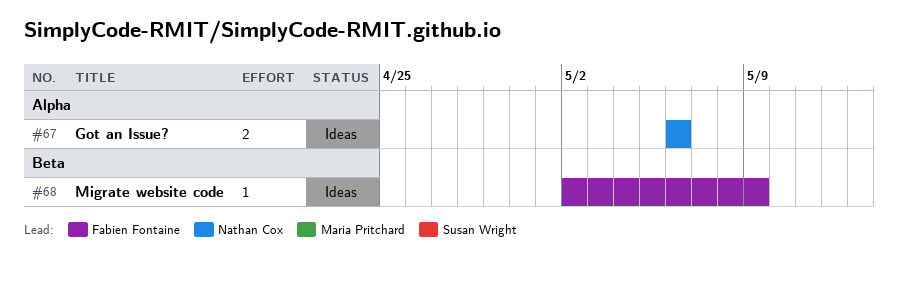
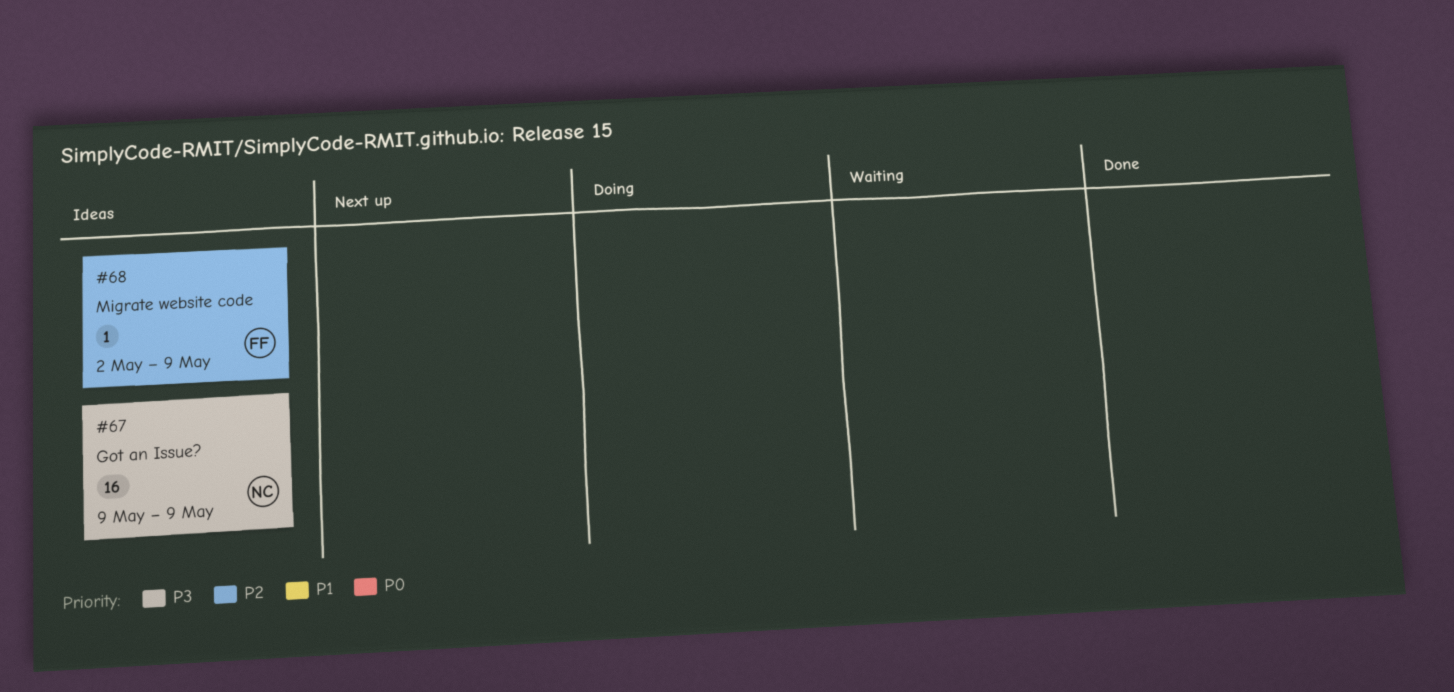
#67, estimate: 2 -> 16
#67, start: May 6 -> May 9
#67, due: May 6 -> May 9

